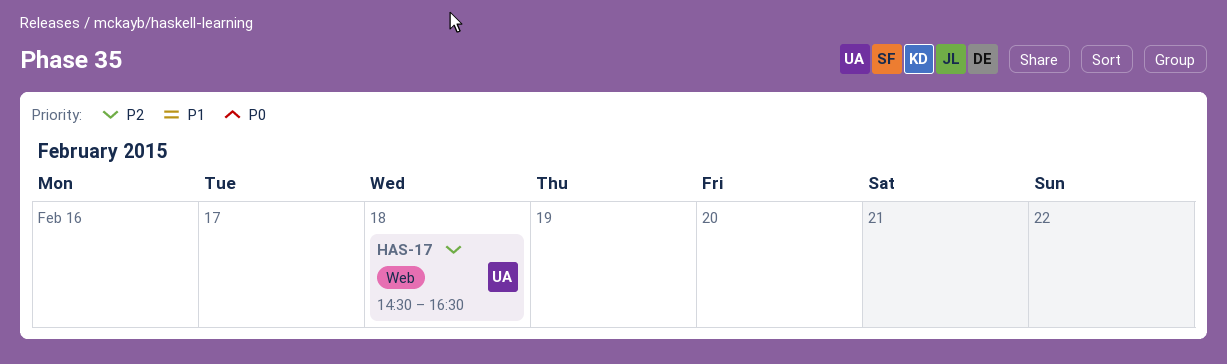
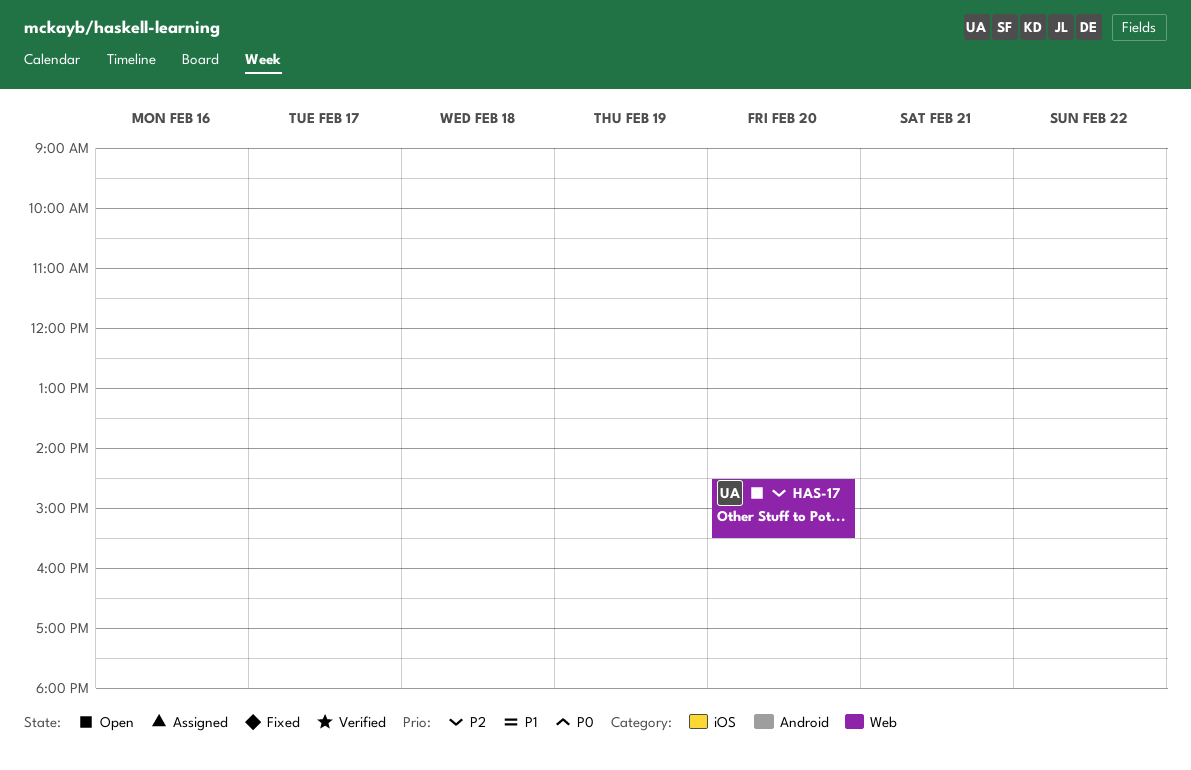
HAS-17, day: Feb 18 -> Feb 20
HAS-17, ends: 16:30 -> 15:30

